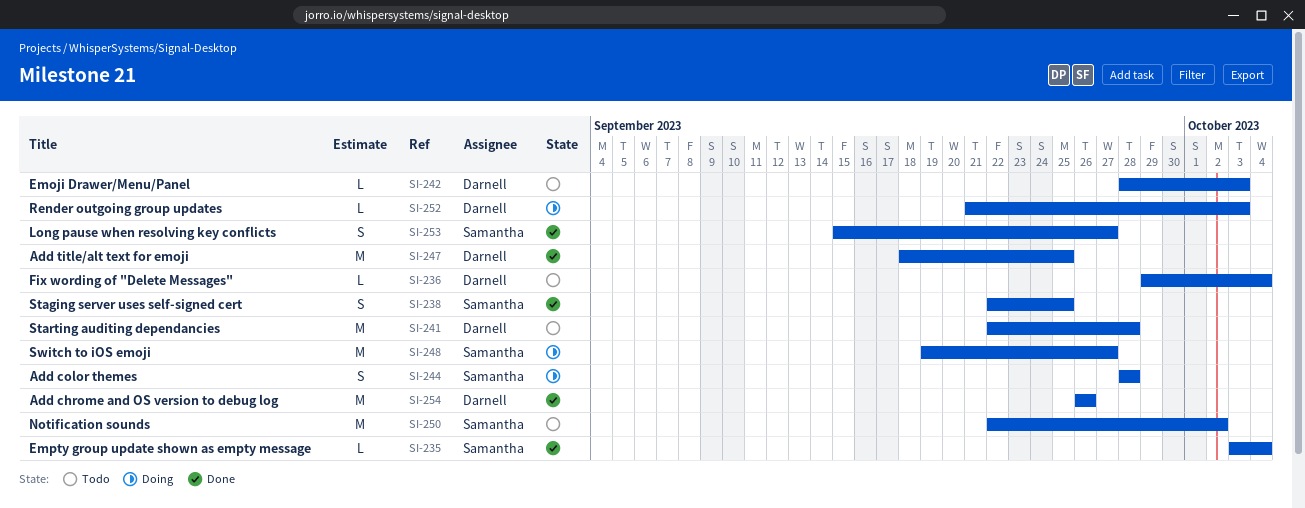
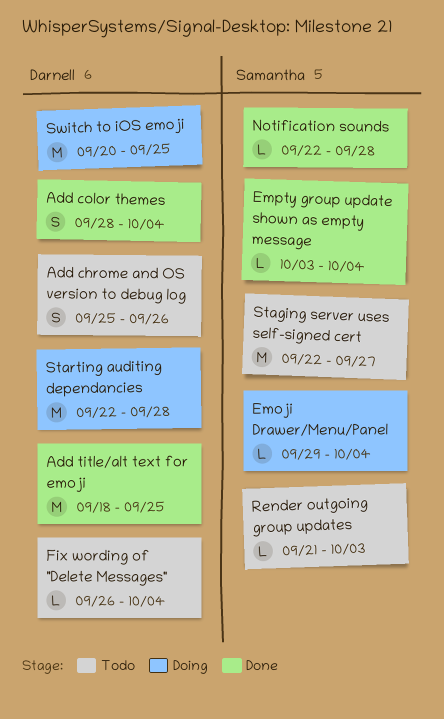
Add chrome and OS version to debug log, status: Done -> Todo
Add chrome and OS version to debug log, estimate: M -> S
Add chrome and OS version to debug log, start: Sep 26 -> Sep 25
Add color themes, status: Doing -> Done
Add color themes, owner: Samantha -> Darnell
Add color themes, due: Sep 28 -> Oct 4
Emoji Drawer/Menu/Panel, status: Todo -> Doing
Emoji Drawer/Menu/Panel, owner: Darnell -> Samantha
Emoji Drawer/Menu/Panel, start: Sep 28 -> Sep 29
Emoji Drawer/Menu/Panel, due: Oct 3 -> Oct 4
Fix wording of "Delete Messages", start: Sep 29 -> Sep 26
Long pause when resolving key conflicts: present -> none
Notification sounds, status: Todo -> Done
Notification sounds, estimate: M -> L
Notification sounds, due: Oct 2 -> Sep 28
Render outgoing group updates, status: Doing -> Todo
Render outgoing group updates, owner: Darnell -> Samantha
Staging server uses self-signed cert, status: Done -> Todo
Staging server uses self-signed cert, estimate: S -> M
Staging server uses self-signed cert, due: Sep 25 -> Sep 27
Starting auditing dependancies, status: Todo -> Doing
Switch to iOS emoji, owner: Samantha -> Darnell
Switch to iOS emoji, start: Sep 19 -> Sep 20
Switch to iOS emoji, due: Sep 27 -> Sep 25

